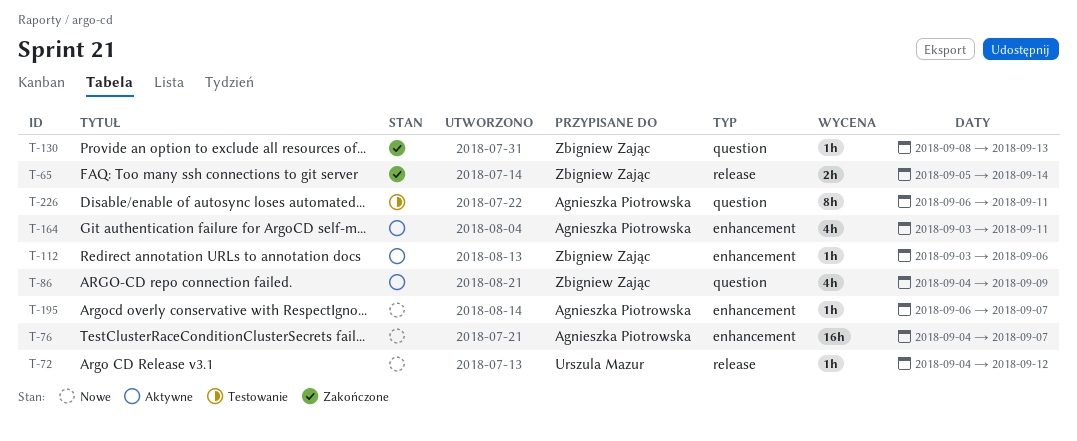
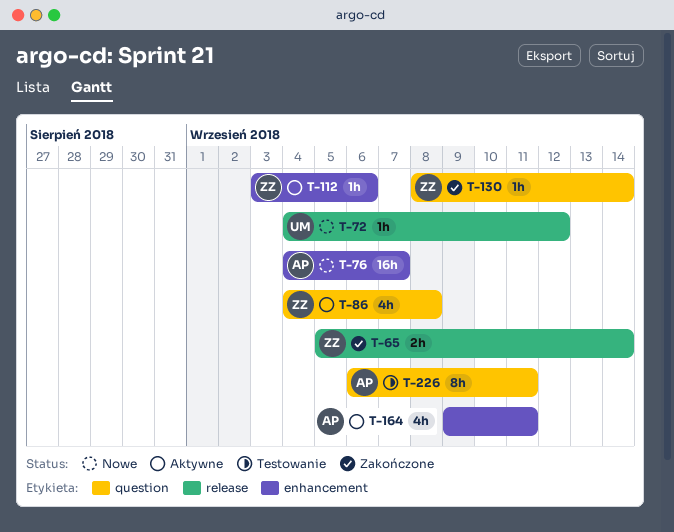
T-86, due: Sep 9 -> Sep 8
T-130, due: Sep 13 -> Sep 14
T-164, start: Sep 3 -> Sep 9
T-195: present -> none

